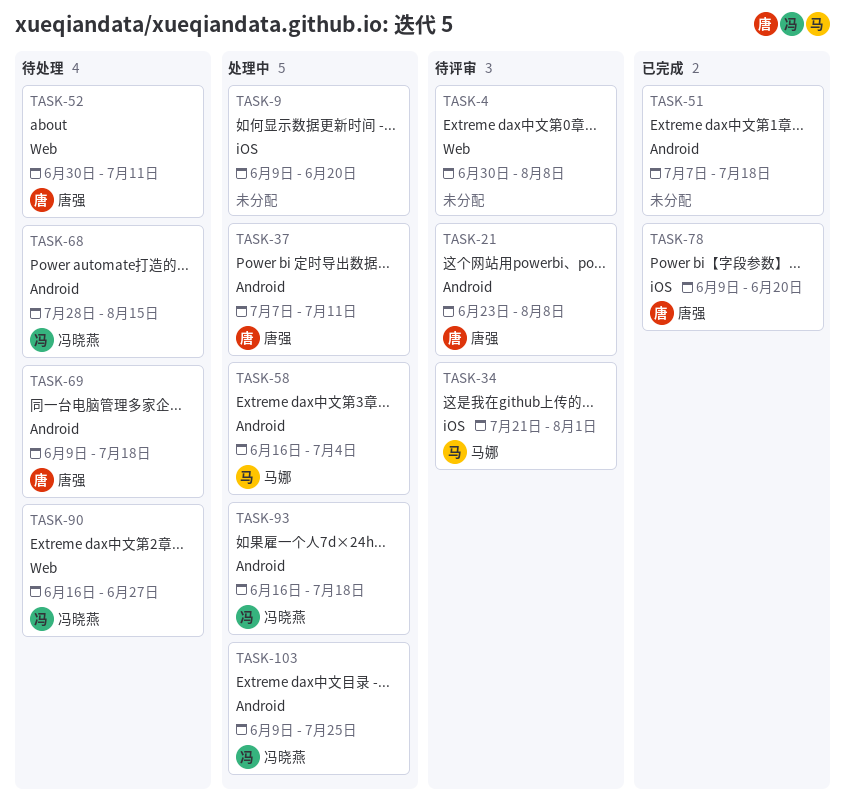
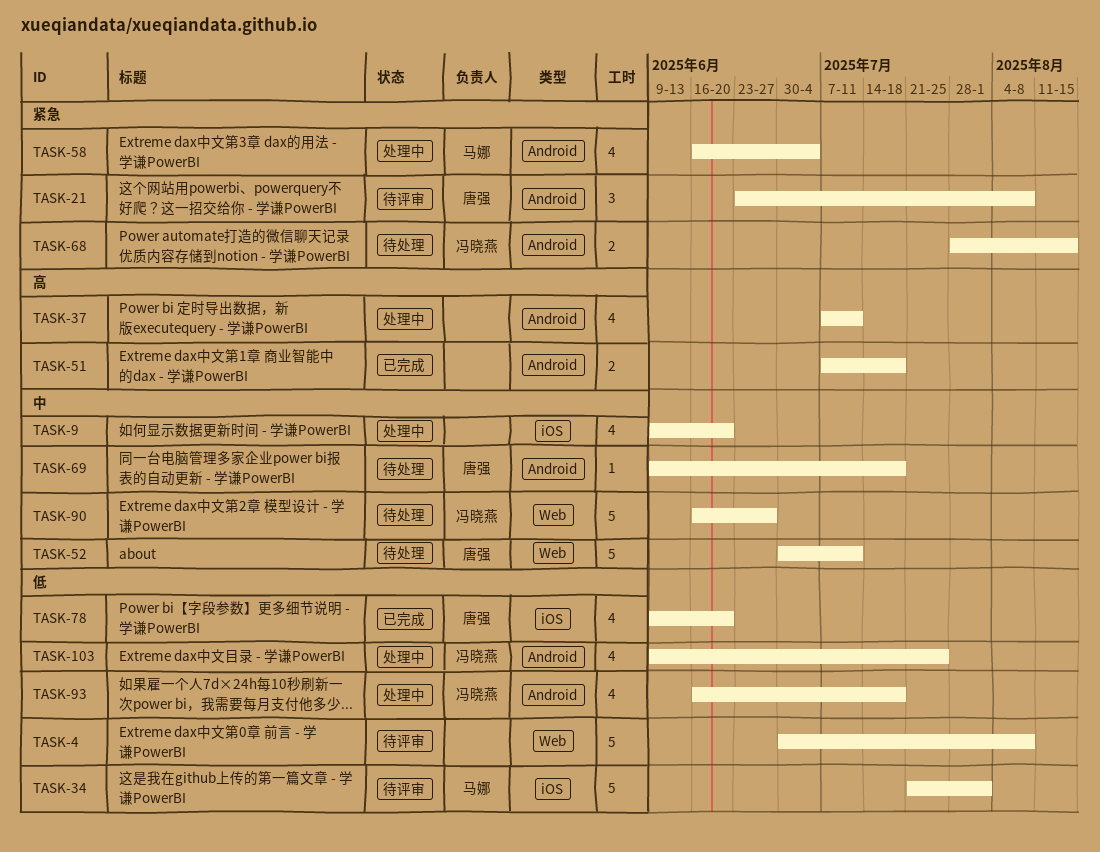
TASK-37, owner: 唐强 -> none

